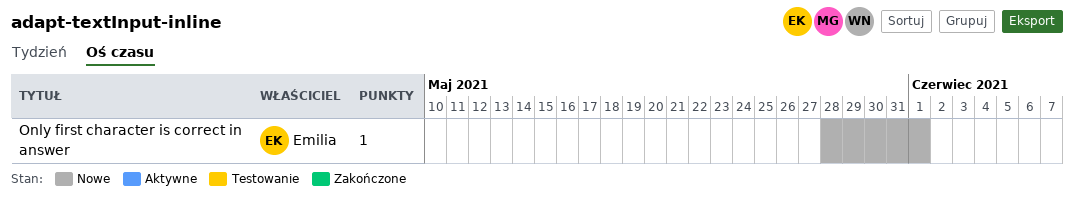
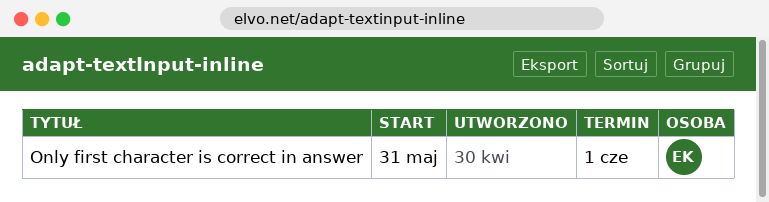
Only first character is correct in answer, start: May 28 -> May 31

